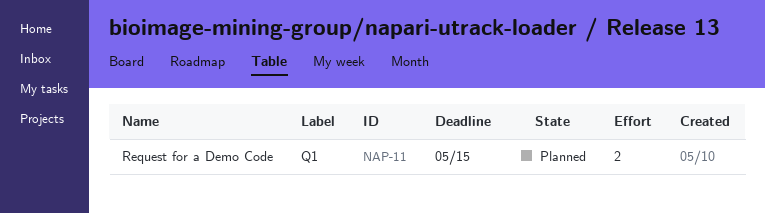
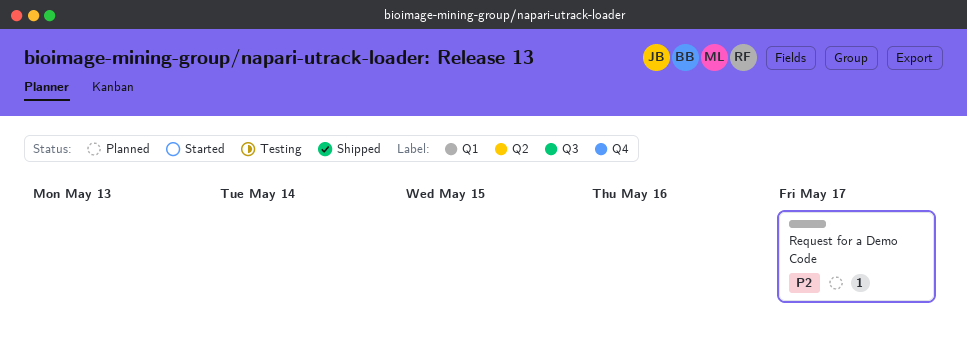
Request for a Demo Code, estimate: 2 -> 1
Request for a Demo Code, due: May 15 -> May 17

